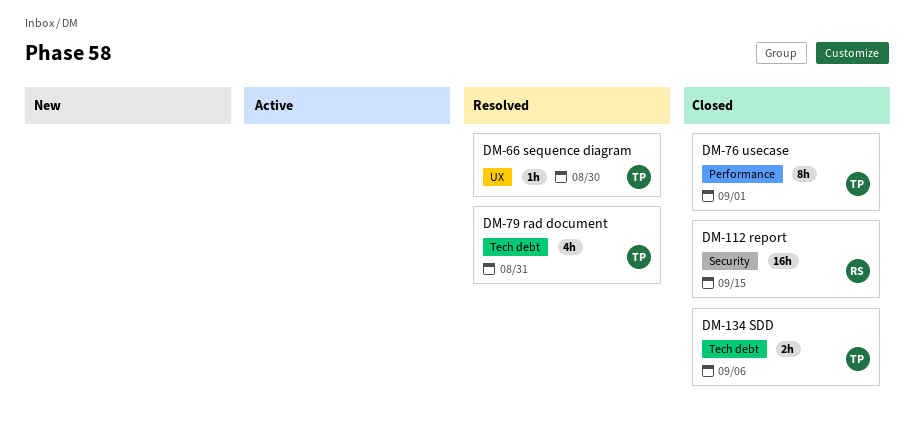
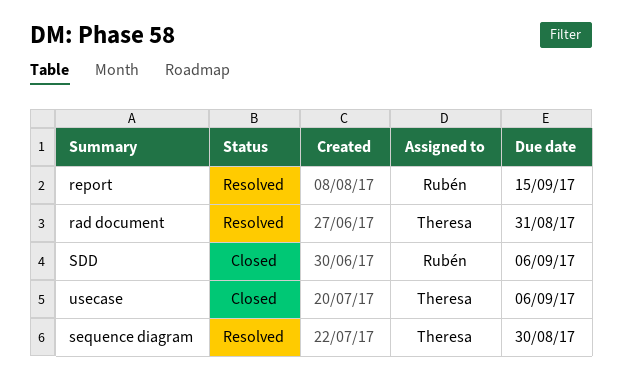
report, status: Closed -> Resolved
SDD, owner: Theresa -> Rubén
usecase, due: Sep 1 -> Sep 6

